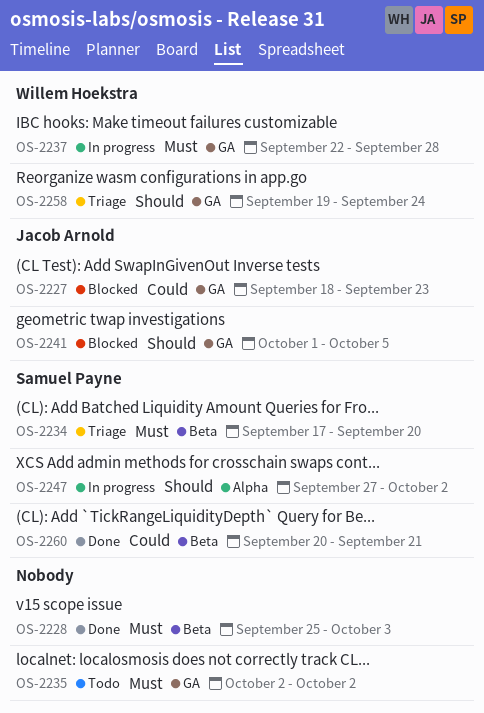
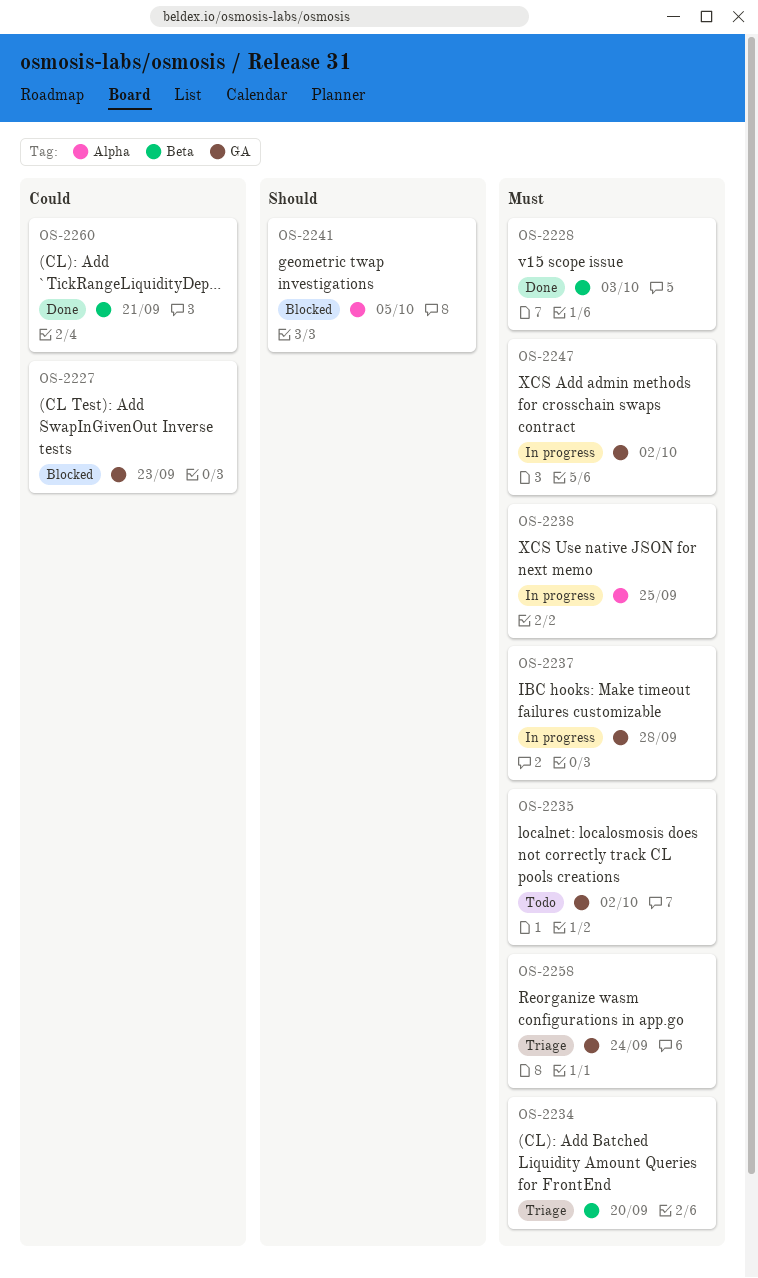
OS-2238: none -> present
OS-2241, label: GA -> Alpha
OS-2247, priority: Should -> Must
OS-2247, label: Alpha -> GA
OS-2258, priority: Should -> Must

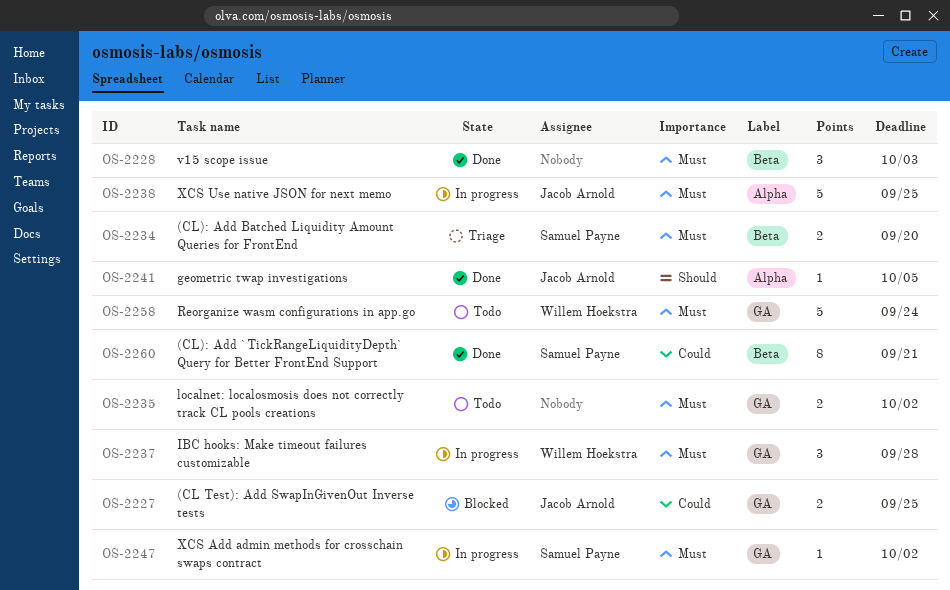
OS-2227, due: Sep 23 -> Sep 25
OS-2241, status: Blocked -> Done
OS-2258, status: Triage -> Todo

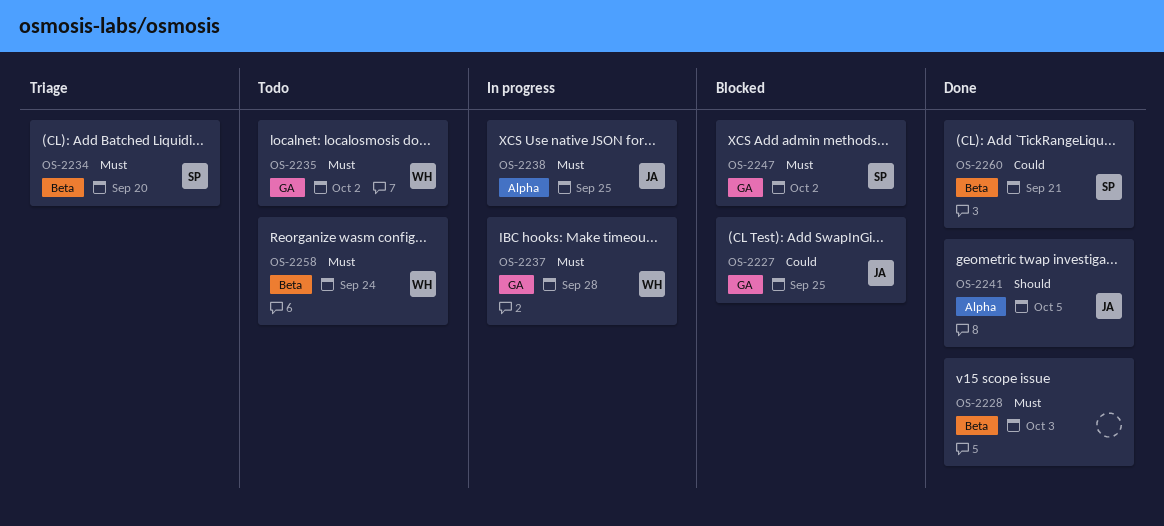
OS-2235, owner: none -> Willem Hoekstra
OS-2247, status: In progress -> Blocked
OS-2258, label: GA -> Beta

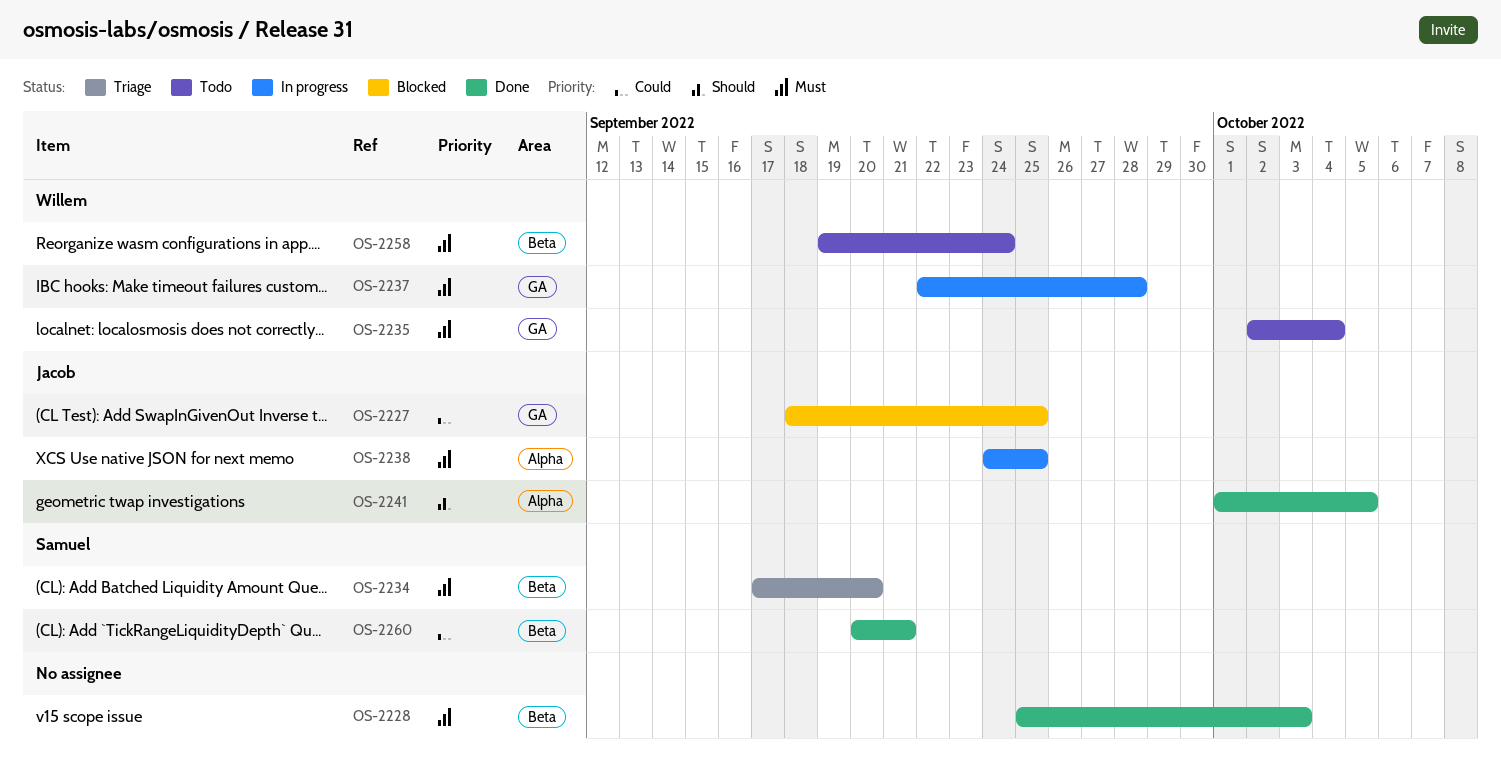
OS-2235, due: Oct 2 -> Oct 4
OS-2247: present -> none

